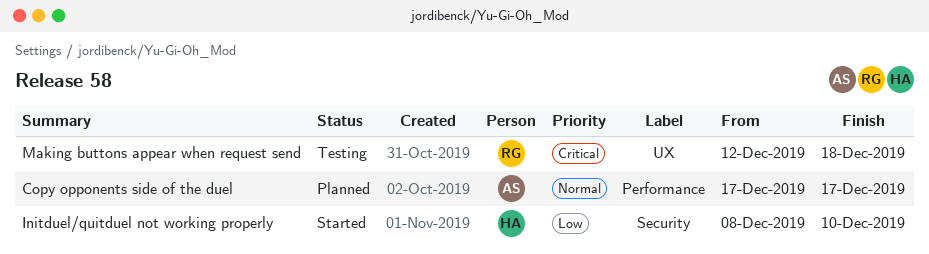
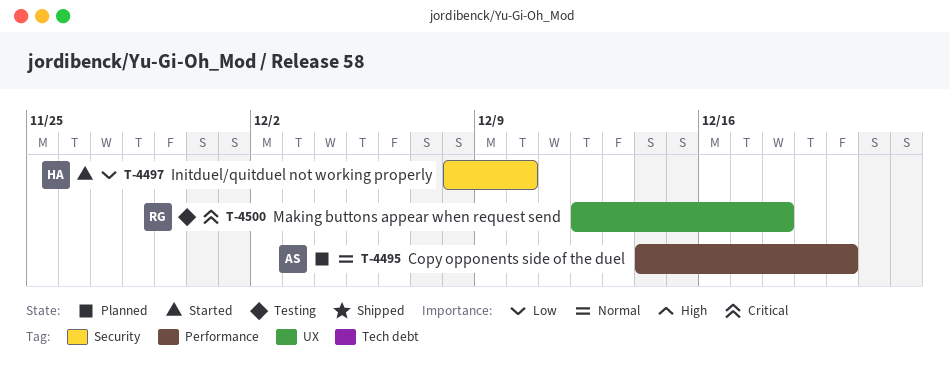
Copy opponents side of the duel, start: Dec 17 -> Dec 14
Copy opponents side of the duel, due: Dec 17 -> Dec 20

